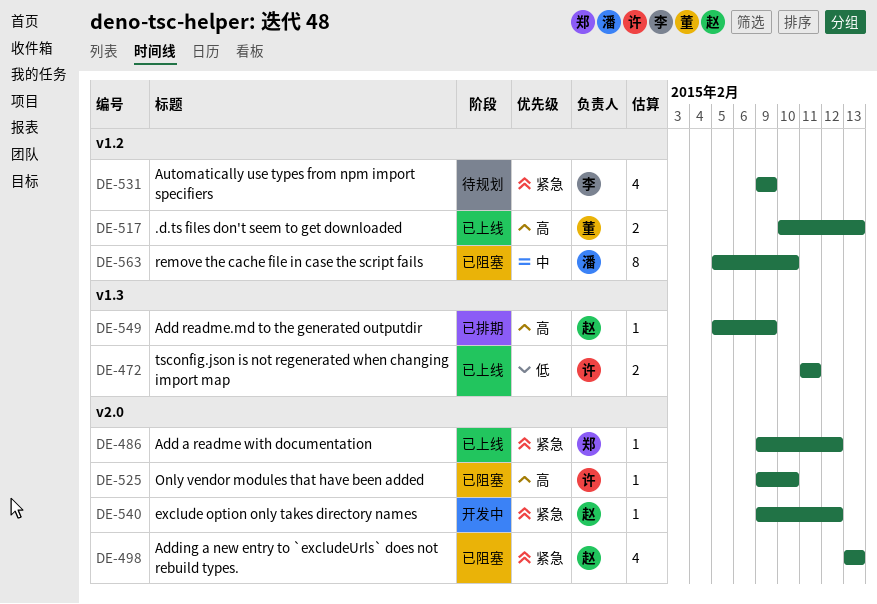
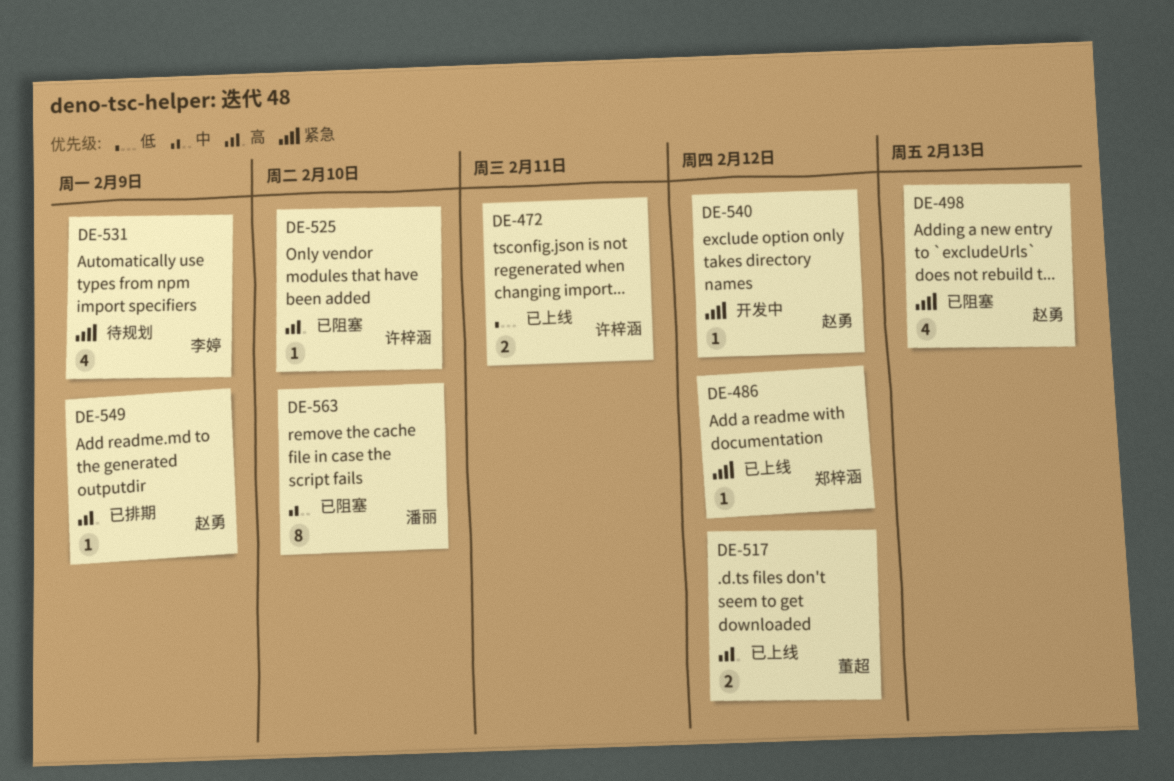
DE-517, due: Feb 13 -> Feb 12

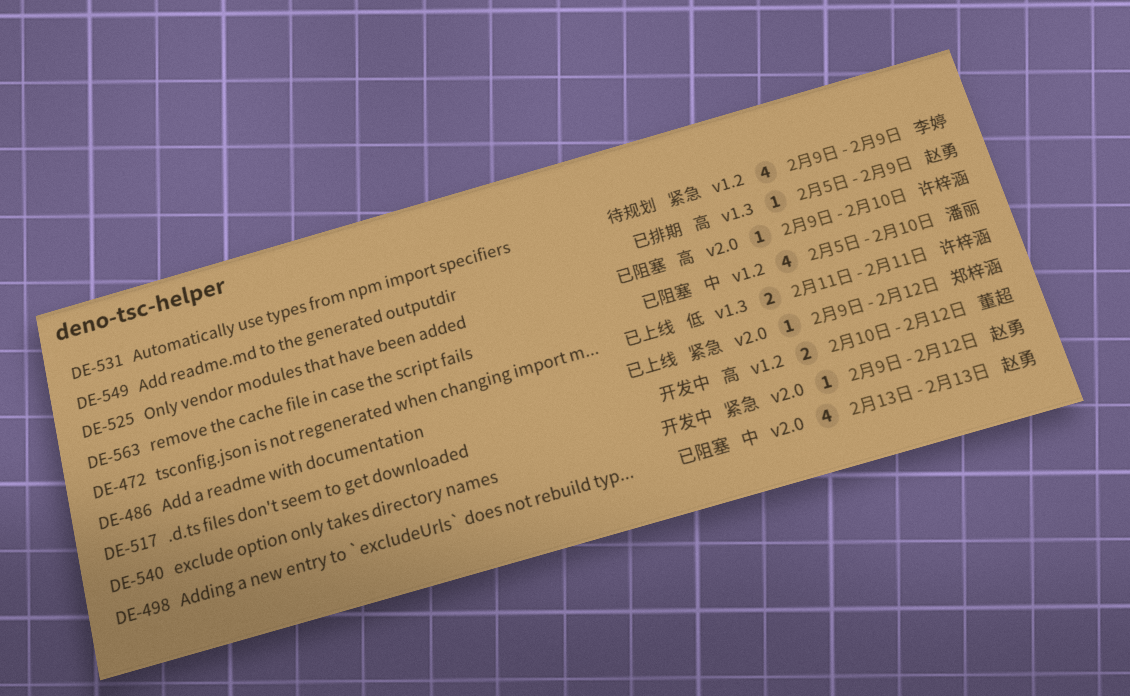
DE-498, priority: 紧急 -> 中
DE-517, status: 已上线 -> 开发中
DE-563, estimate: 8 -> 4

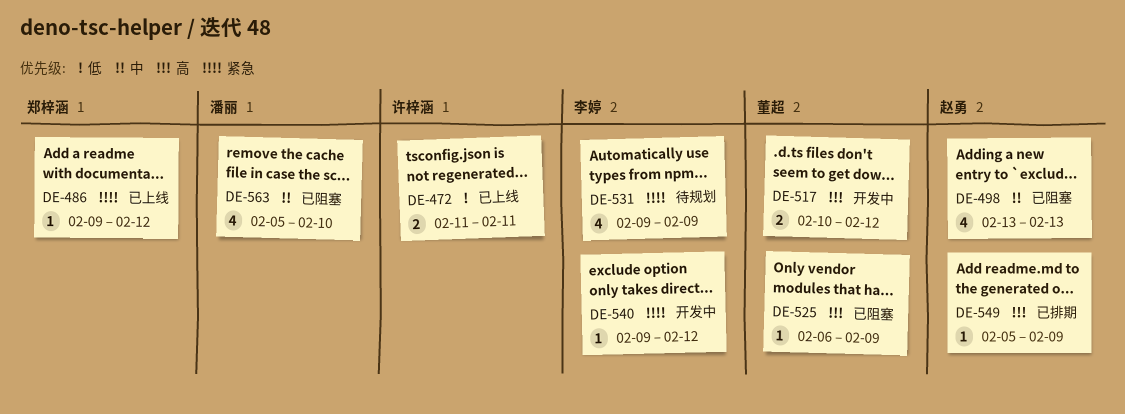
DE-525, owner: 许梓涵 -> 董超
DE-525, start: Feb 9 -> Feb 6
DE-525, due: Feb 10 -> Feb 9
DE-540, owner: 赵勇 -> 李婷

